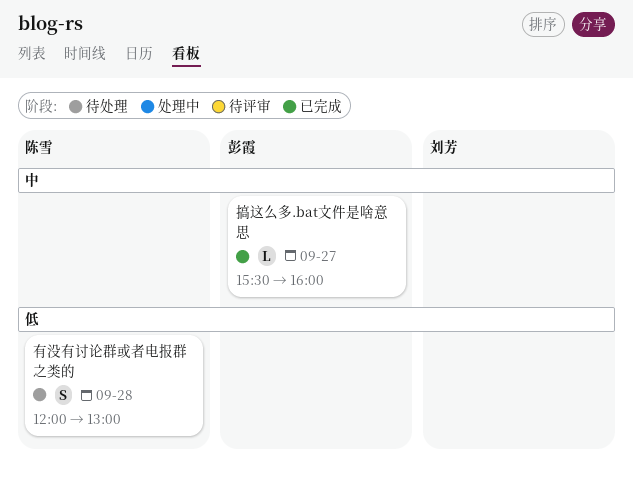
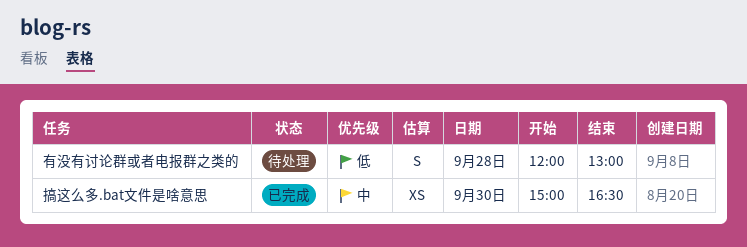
搞这么多.bat文件是啥意思, estimate: L -> XS
搞这么多.bat文件是啥意思, day: Sep 27 -> Sep 30
搞这么多.bat文件是啥意思, begins: 15:30 -> 15:00
搞这么多.bat文件是啥意思, ends: 16:00 -> 16:30

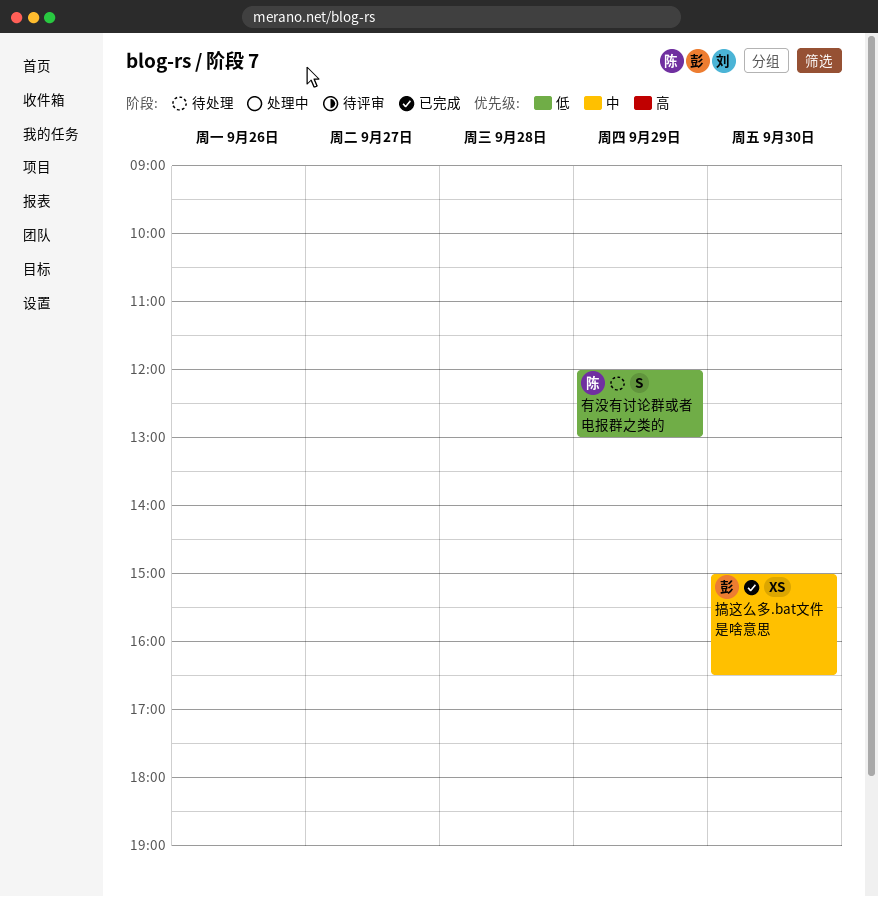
有没有讨论群或者电报群之类的, day: Sep 28 -> Sep 29

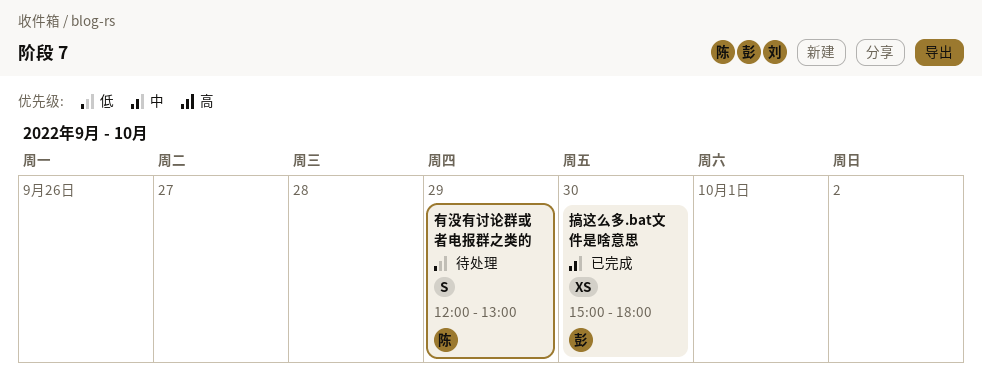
搞这么多.bat文件是啥意思, ends: 16:30 -> 18:00

